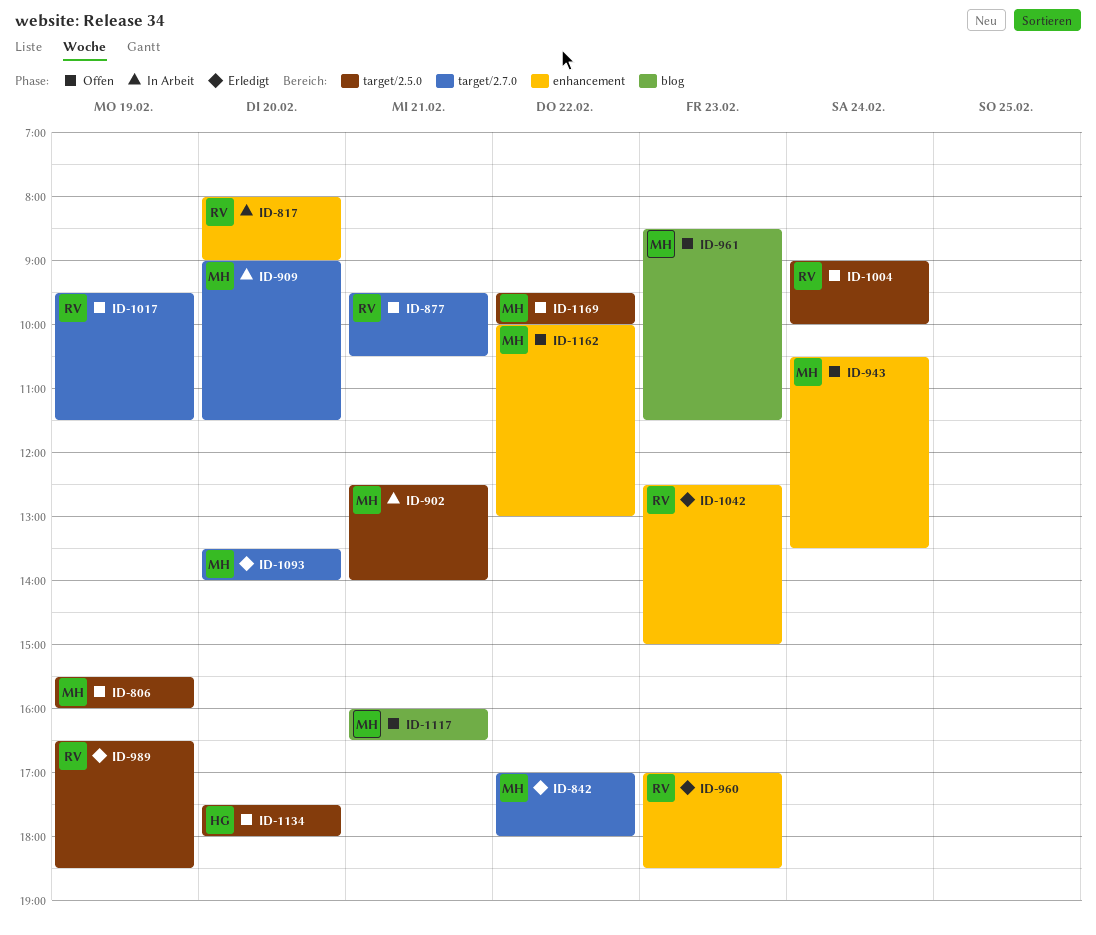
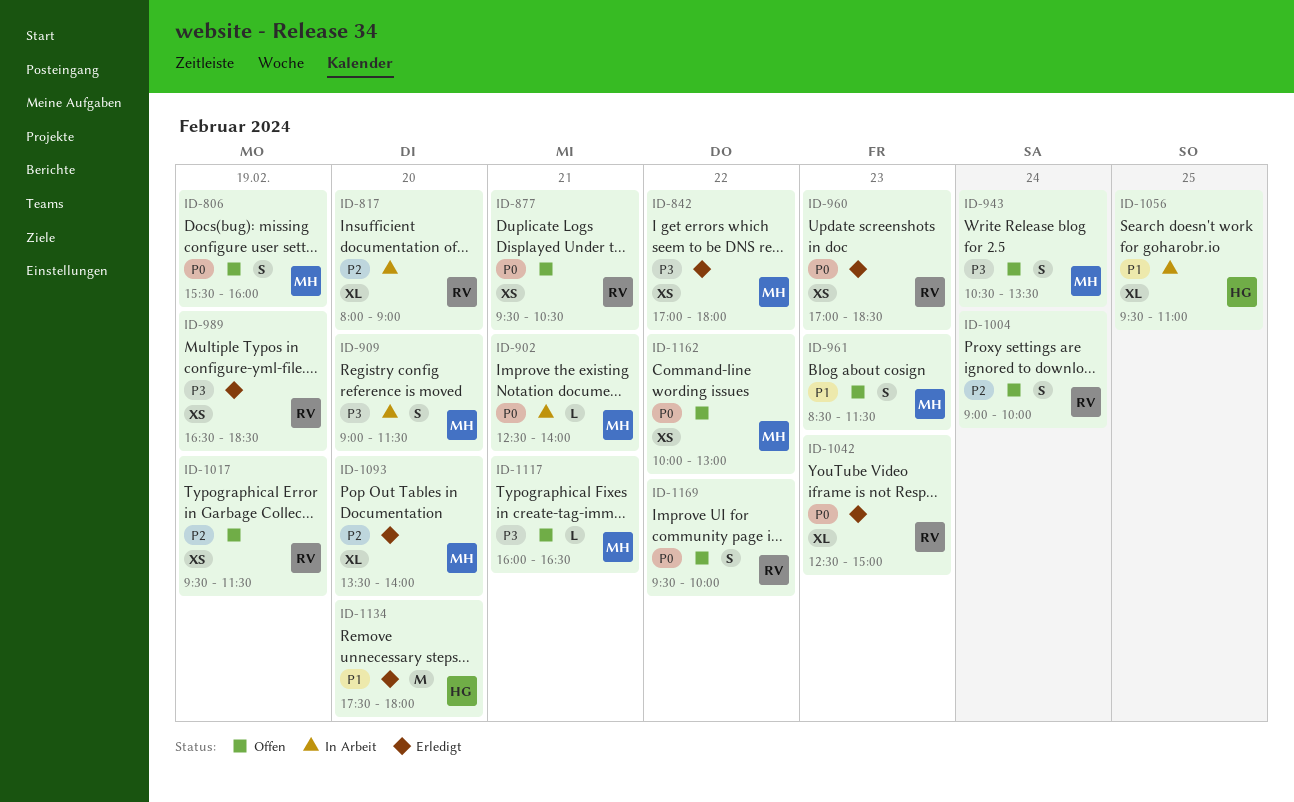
ID-1056: none -> present
ID-1134, status: Offen -> Erledigt
ID-1169, owner: MH -> RV

